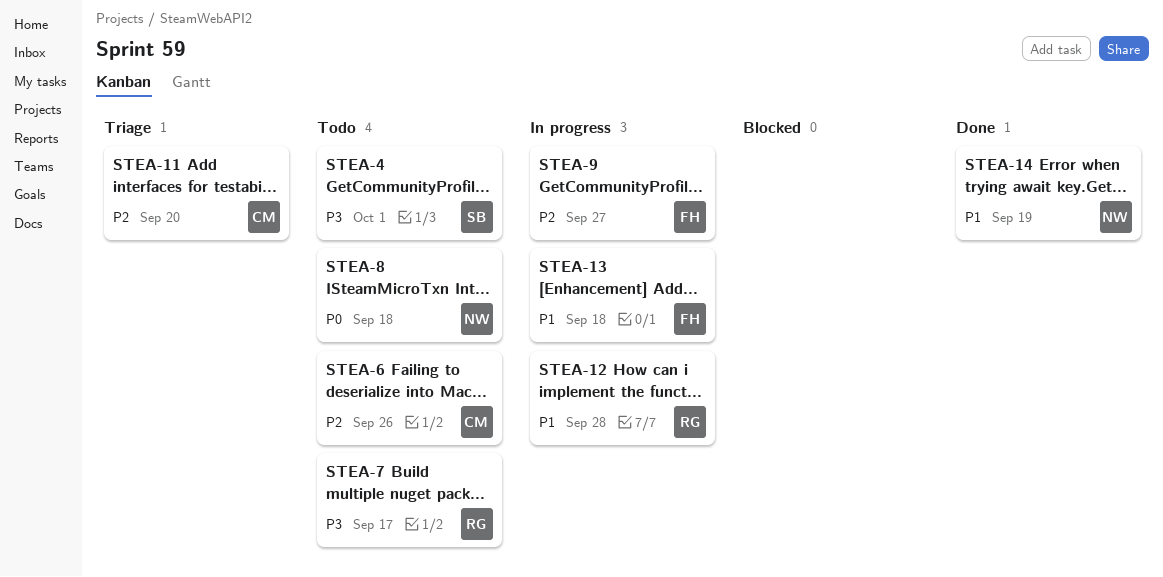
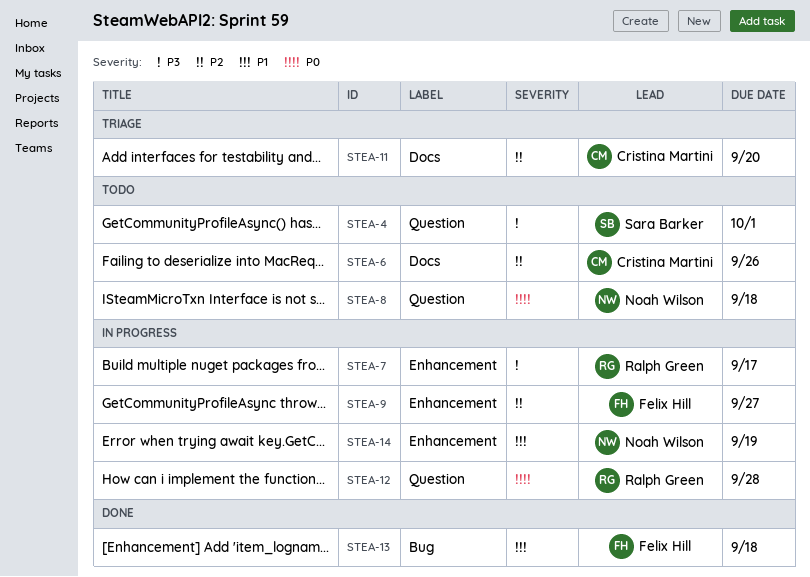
STEA-7, status: Todo -> In progress
STEA-12, priority: P1 -> P0
STEA-13, status: In progress -> Done
STEA-14, status: Done -> In progress

